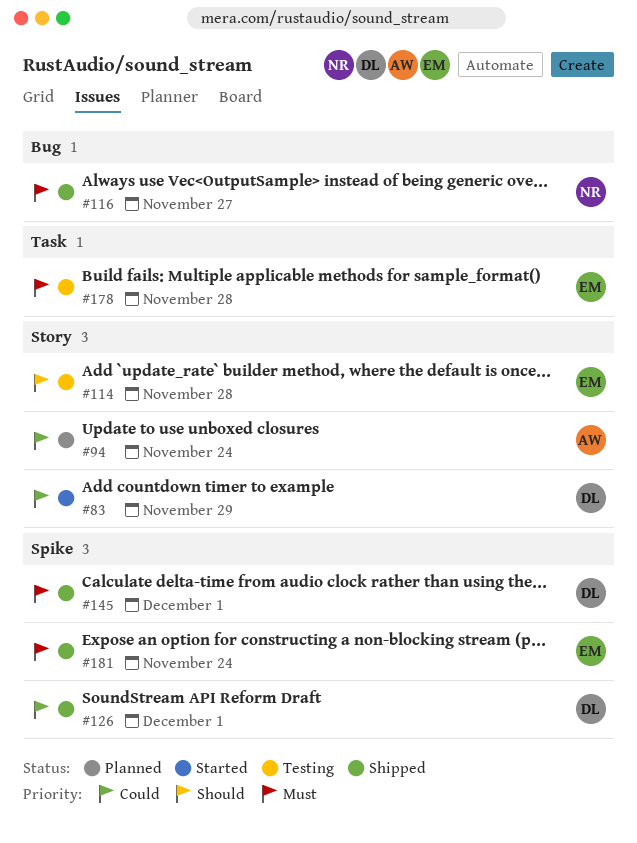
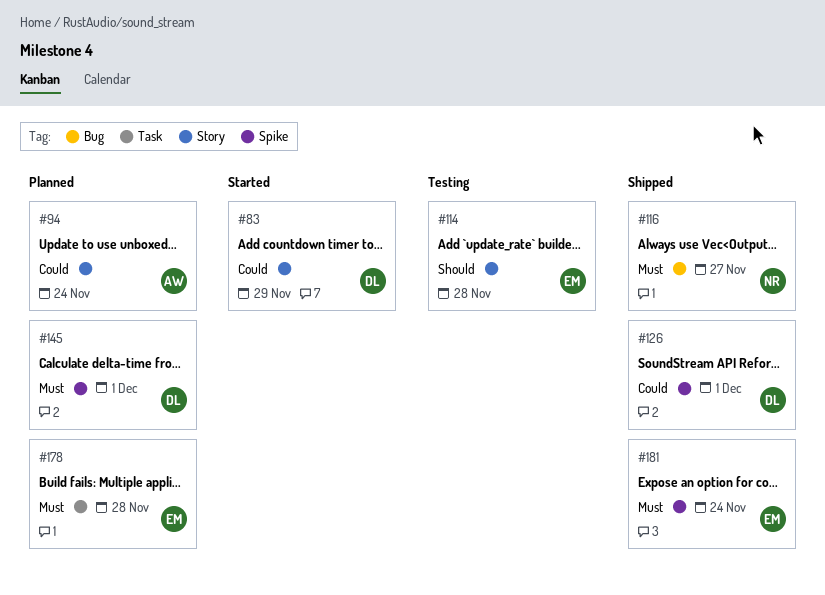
#145, status: Shipped -> Planned
#178, status: Testing -> Planned

